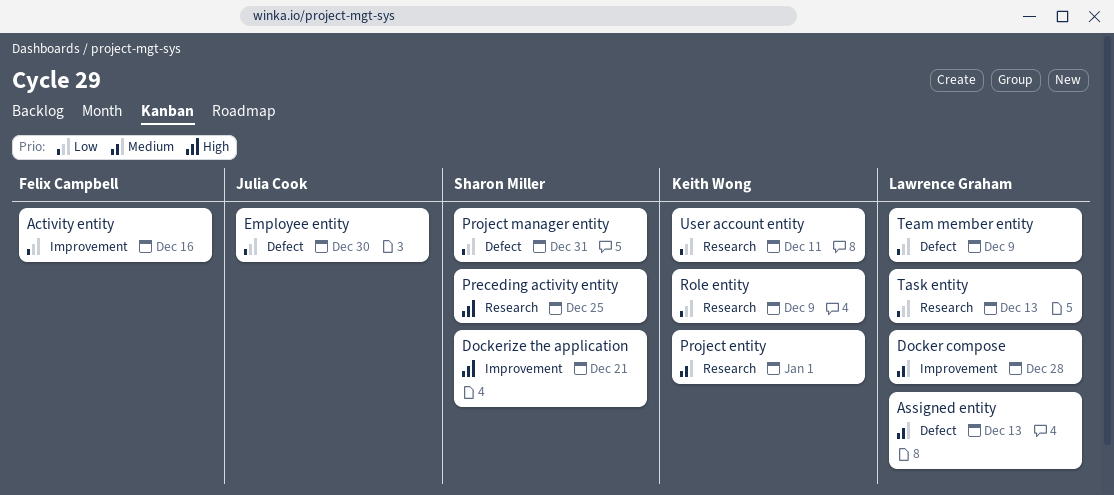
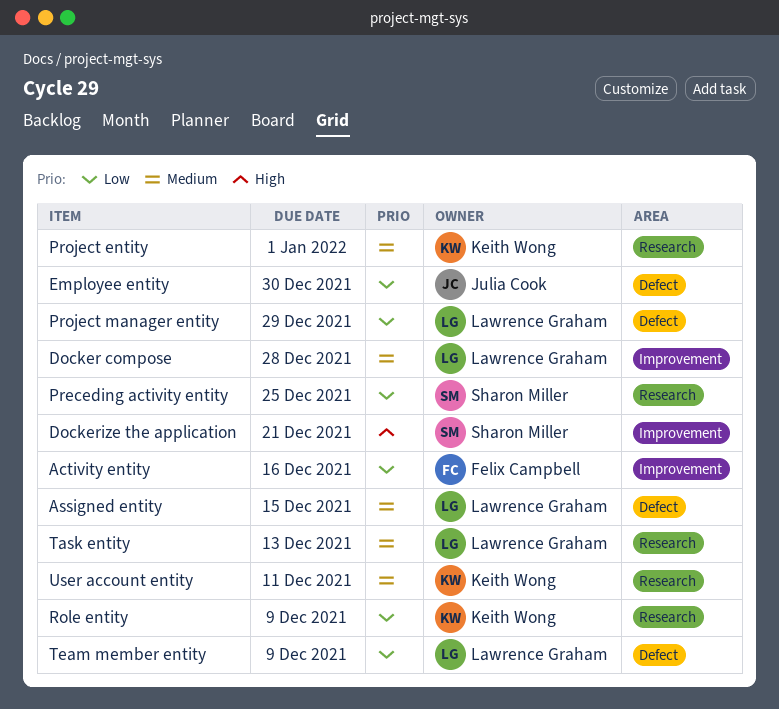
Assigned entity, due: Dec 13 -> Dec 15
Preceding activity entity, priority: High -> Low
Project manager entity, owner: Sharon Miller -> Lawrence Graham
Project manager entity, due: Dec 31 -> Dec 29
Task entity, priority: Low -> Medium
User account entity, priority: Low -> Medium

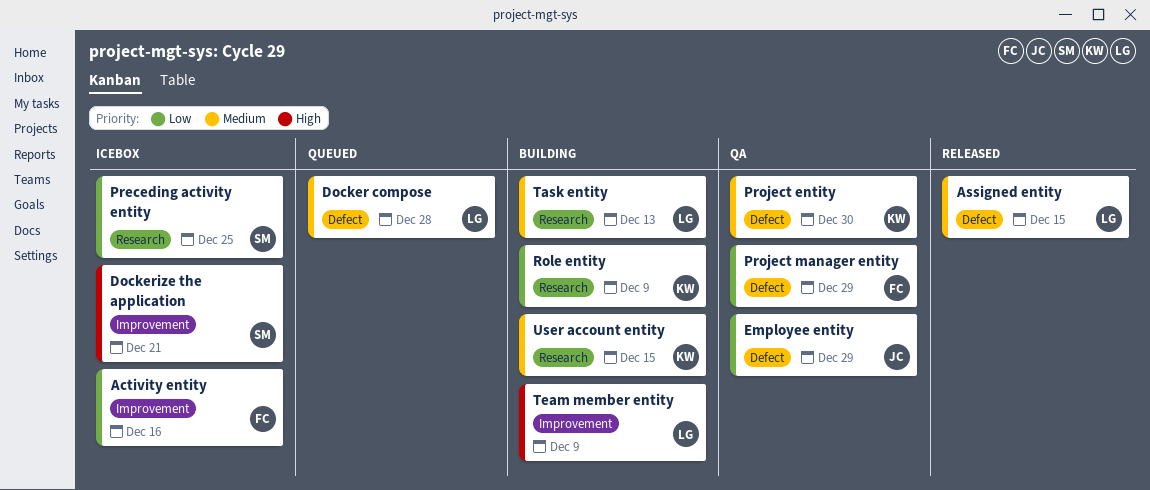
Docker compose, label: Improvement -> Defect
Employee entity, due: Dec 30 -> Dec 29
Project entity, label: Research -> Defect
Project entity, due: Jan 1 -> Dec 30
Project manager entity, owner: Lawrence Graham -> Felix Campbell
Team member entity, priority: Low -> High
Team member entity, label: Defect -> Improvement
User account entity, due: Dec 11 -> Dec 15

